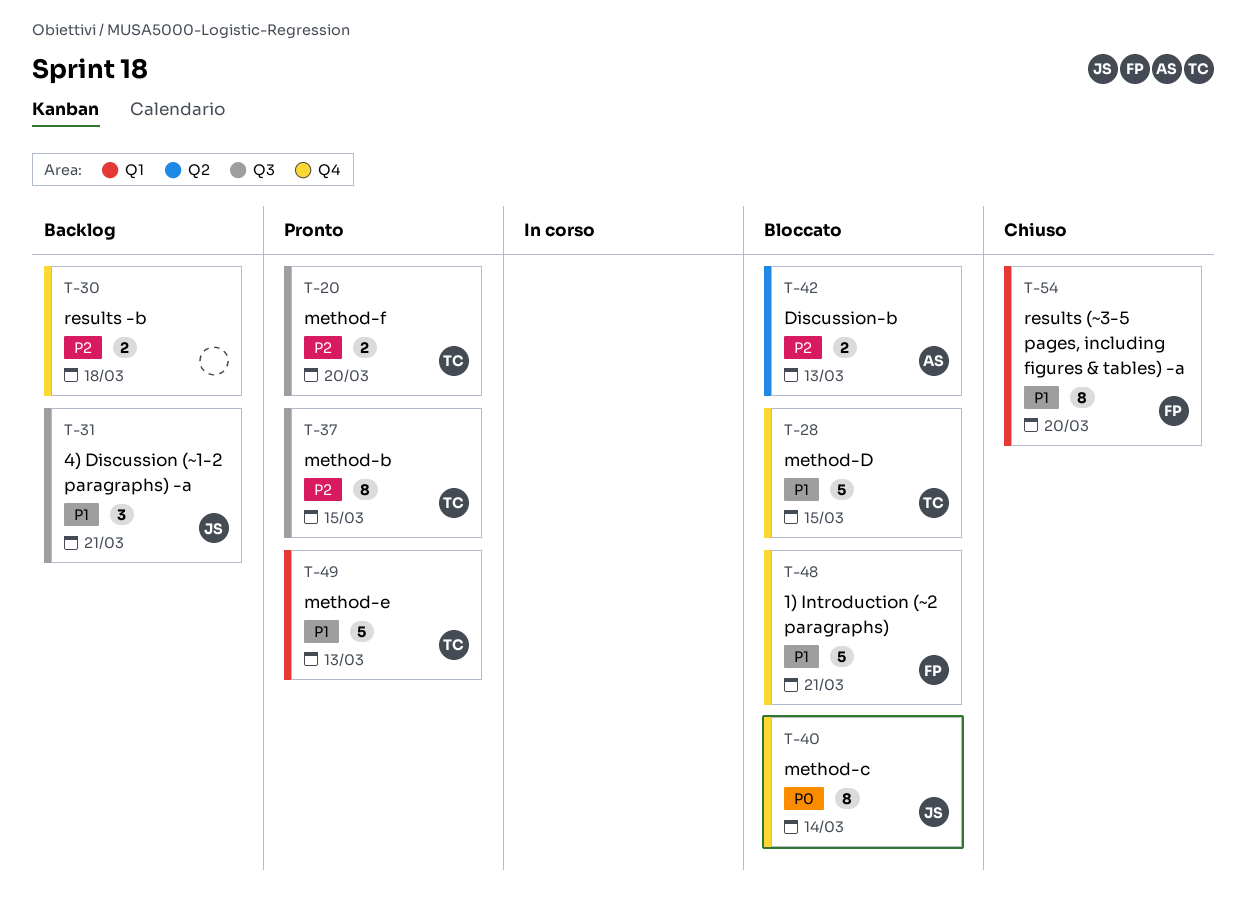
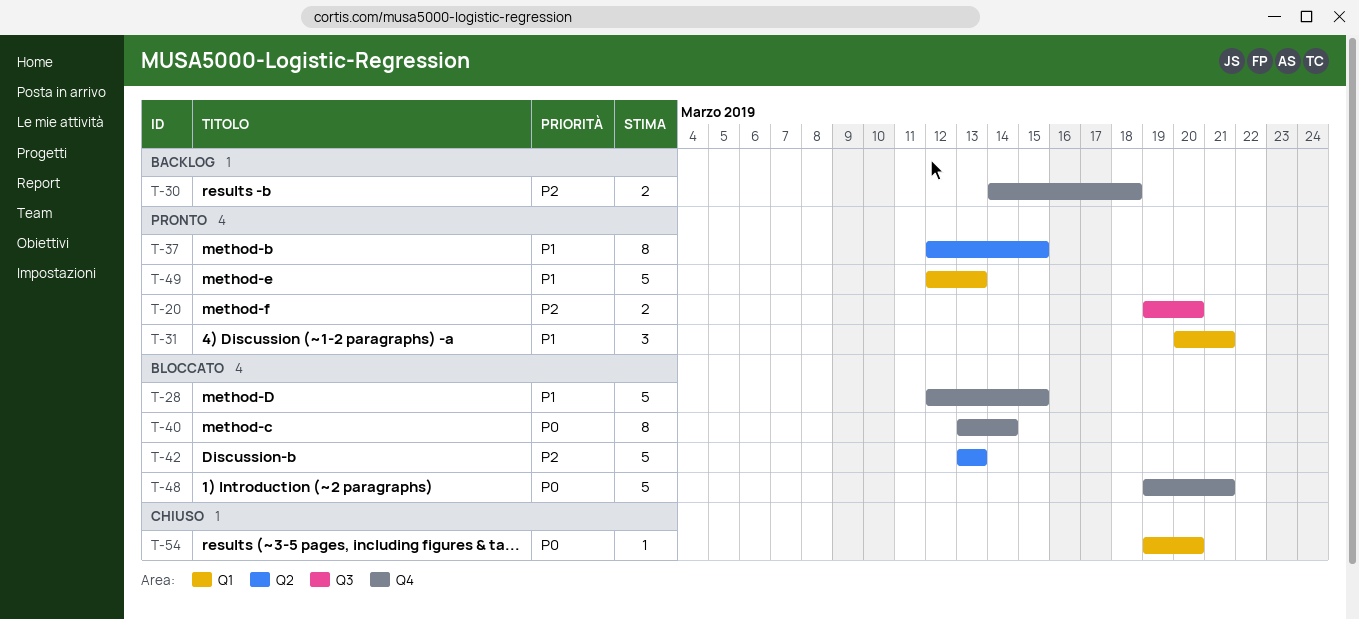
T-31, status: Backlog -> Pronto
T-31, label: Q3 -> Q1
T-37, priority: P2 -> P1
T-37, label: Q3 -> Q2
T-42, estimate: 2 -> 5
T-48, priority: P1 -> P0
T-54, priority: P1 -> P0
T-54, estimate: 8 -> 1

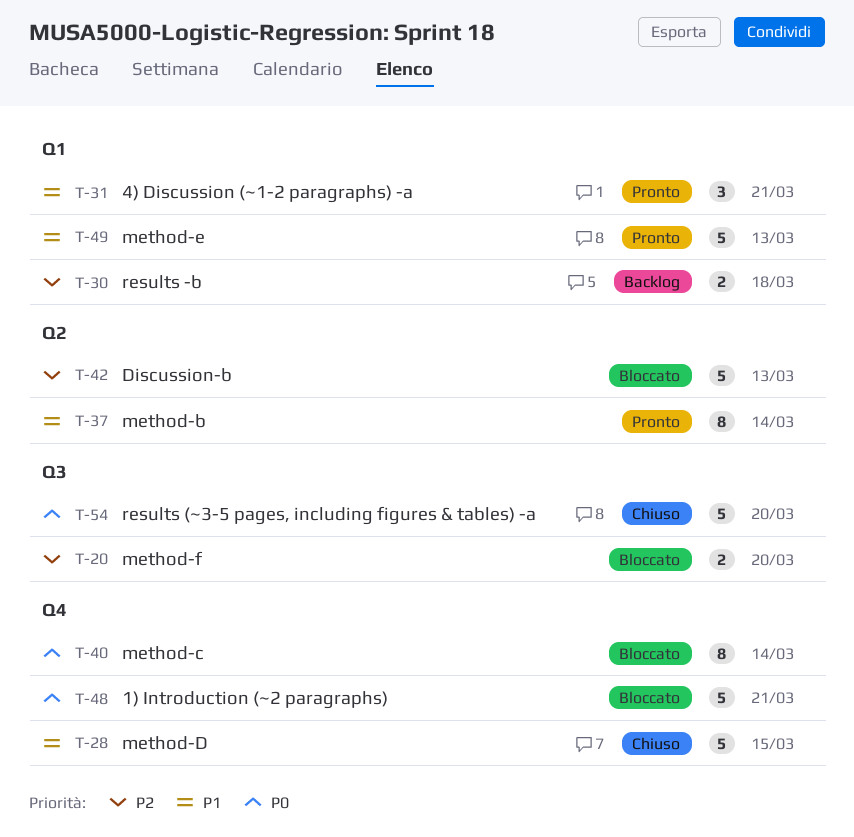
T-20, status: Pronto -> Bloccato
T-28, status: Bloccato -> Chiuso
T-30, label: Q4 -> Q1
T-37, due: Mar 15 -> Mar 14
T-54, label: Q1 -> Q3
T-54, estimate: 1 -> 5

